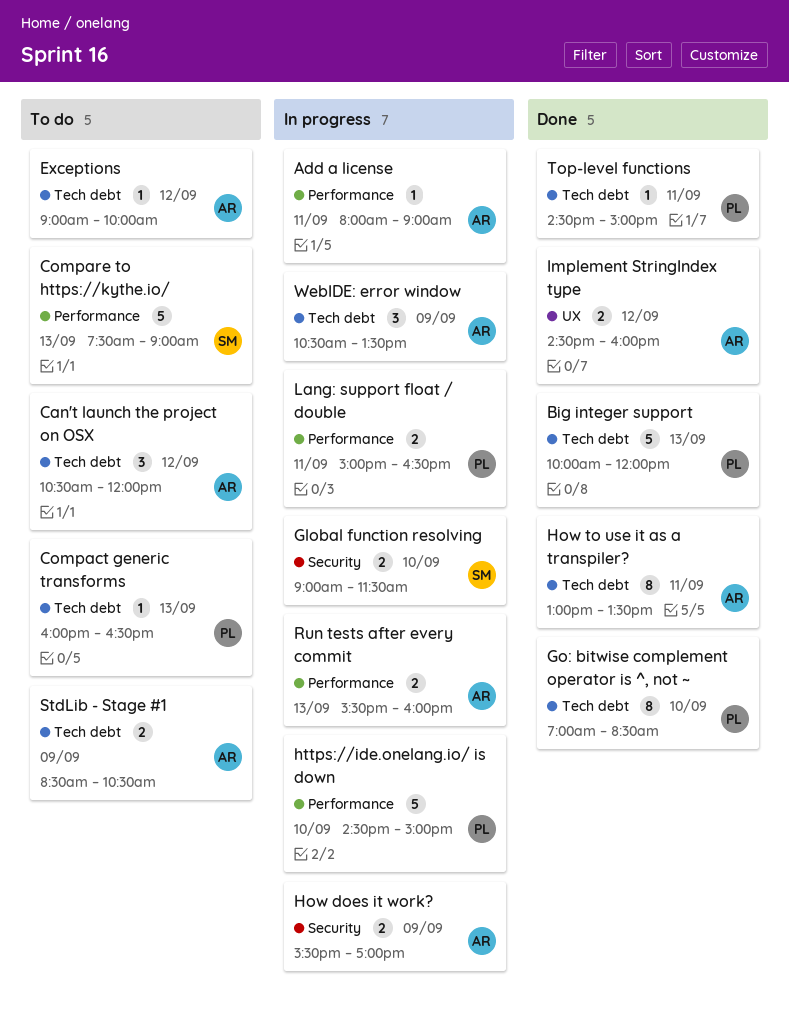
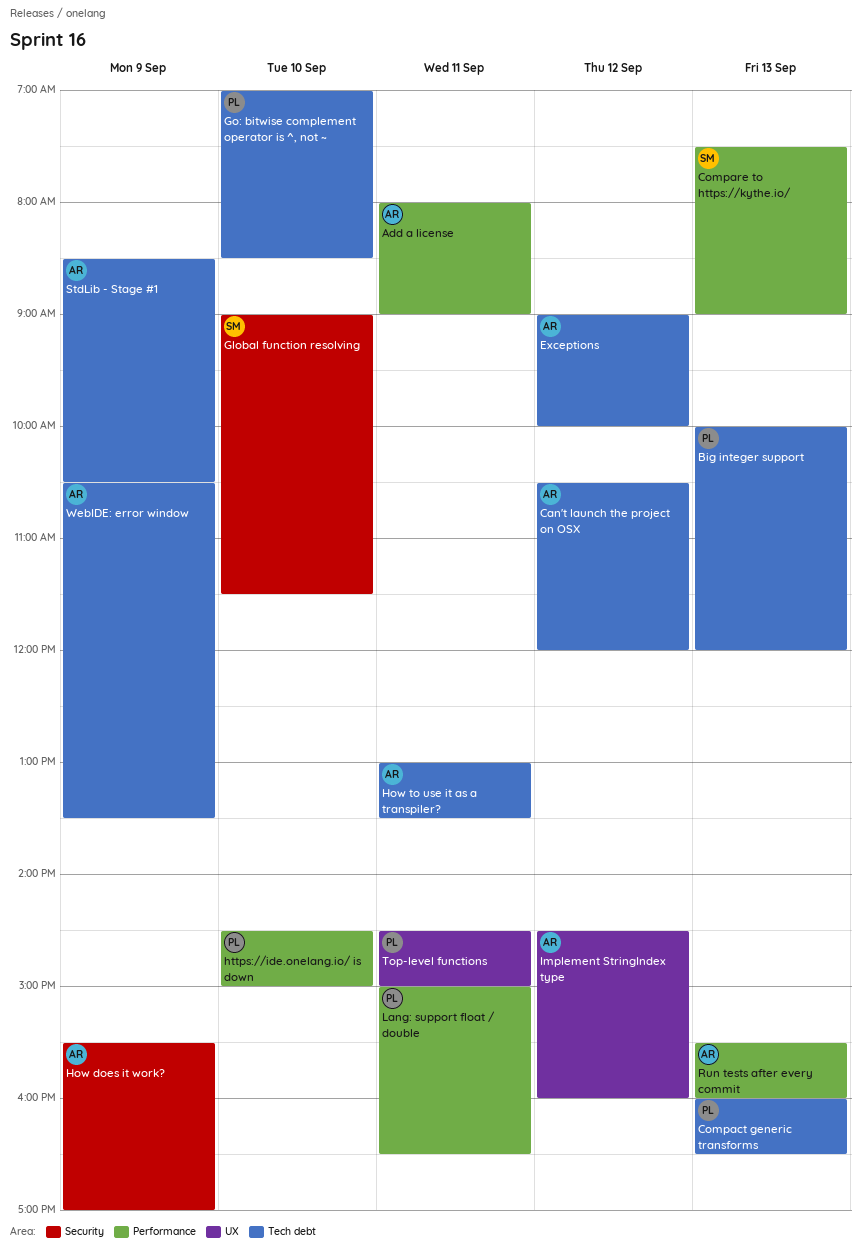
Top-level functions, label: Tech debt -> UX

